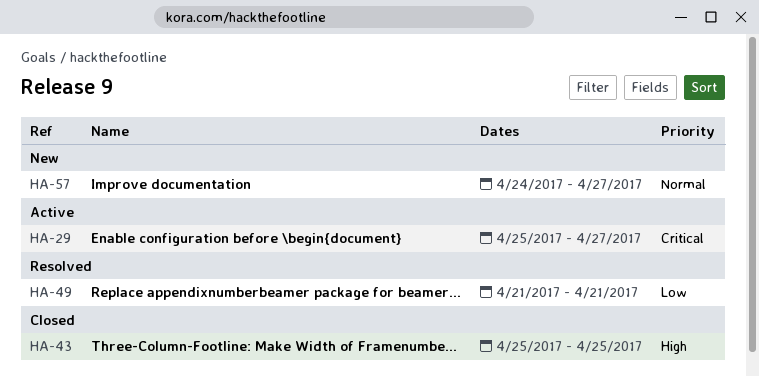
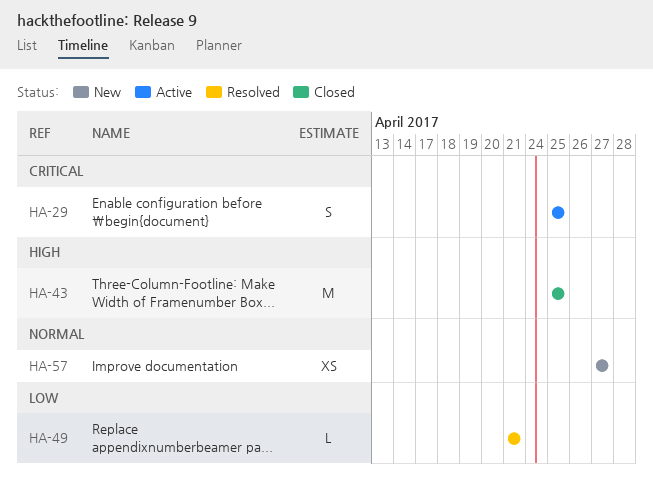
HA-29, due: Apr 27 -> Apr 25
HA-57, start: Apr 24 -> Apr 27

